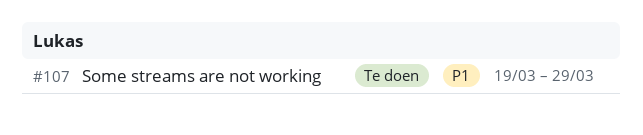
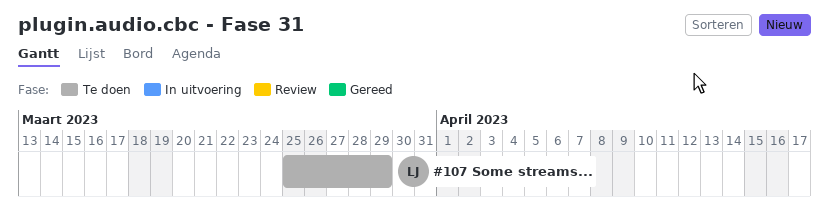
#107, start: Mar 19 -> Mar 25

